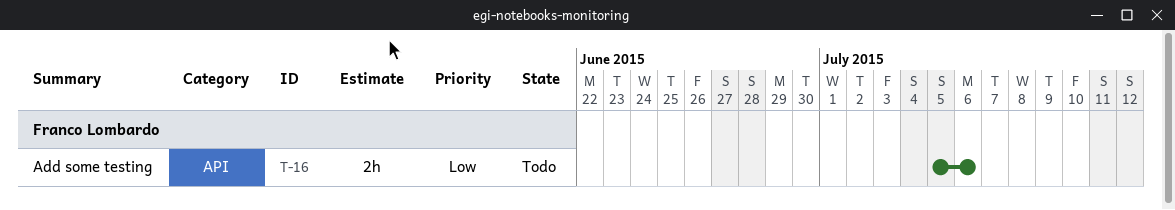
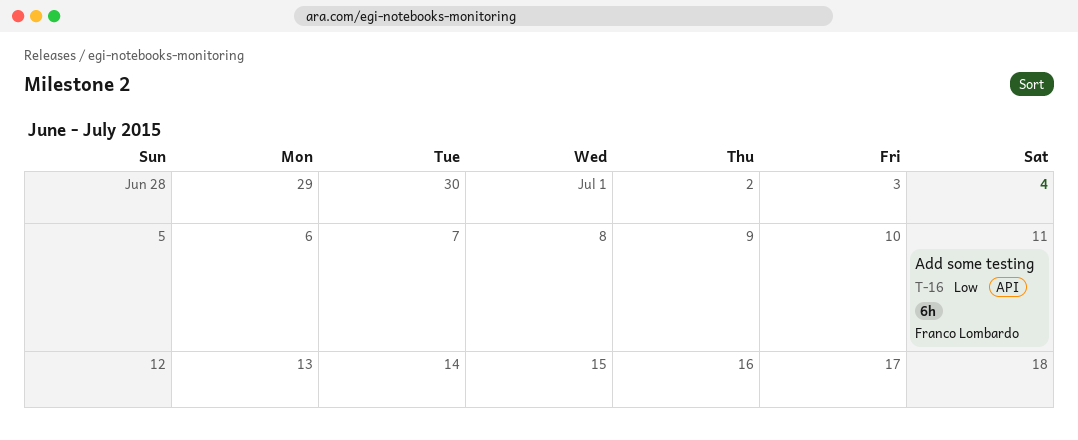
T-16, estimate: 2h -> 6h
T-16, due: Jul 6 -> Jul 11

